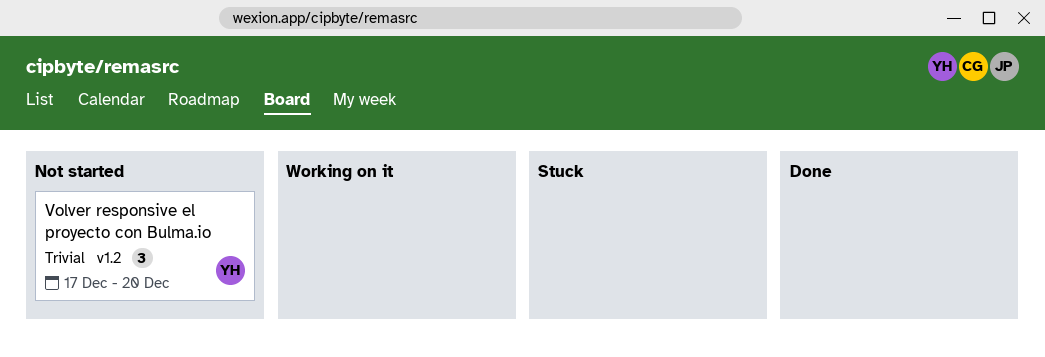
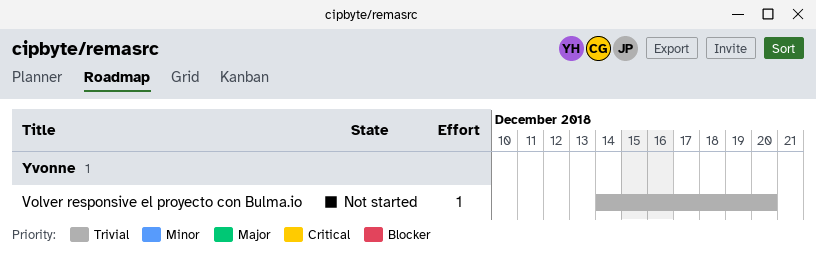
Volver responsive el proyecto con Bulma.io, estimate: 3 -> 1
Volver responsive el proyecto con Bulma.io, start: Dec 17 -> Dec 14

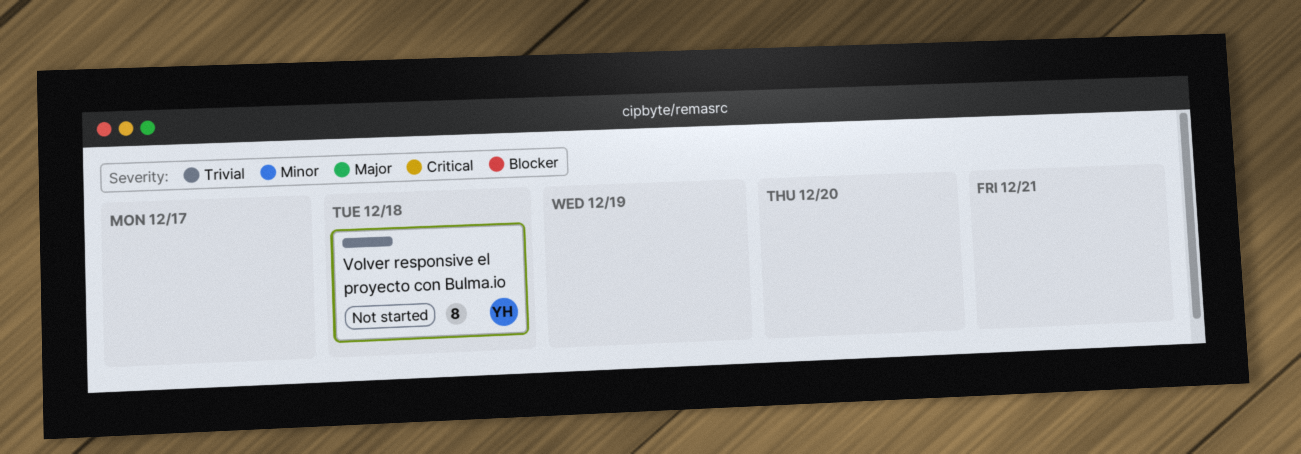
Volver responsive el proyecto con Bulma.io, estimate: 1 -> 8
Volver responsive el proyecto con Bulma.io, due: Dec 20 -> Dec 18

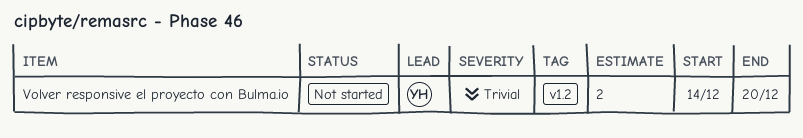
Volver responsive el proyecto con Bulma.io, estimate: 8 -> 2
Volver responsive el proyecto con Bulma.io, due: Dec 18 -> Dec 20

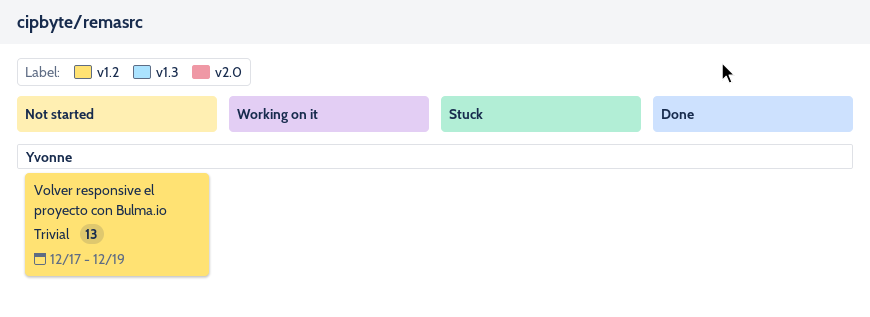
Volver responsive el proyecto con Bulma.io, estimate: 2 -> 13
Volver responsive el proyecto con Bulma.io, start: Dec 14 -> Dec 17
Volver responsive el proyecto con Bulma.io, due: Dec 20 -> Dec 19

